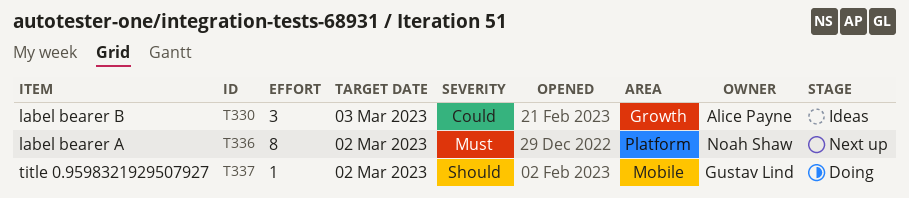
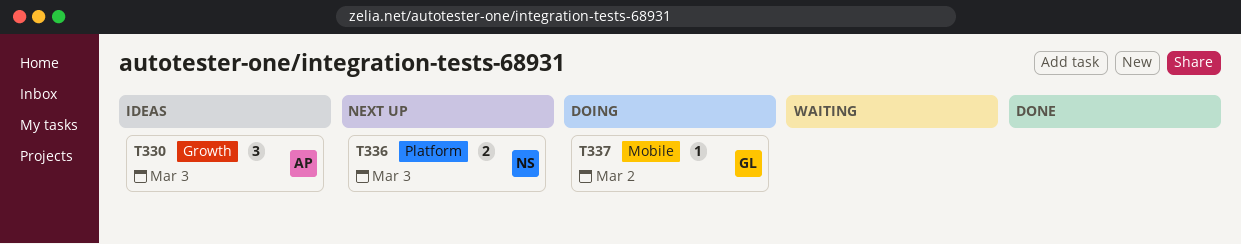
T336, estimate: 8 -> 2
T336, due: Mar 2 -> Mar 3

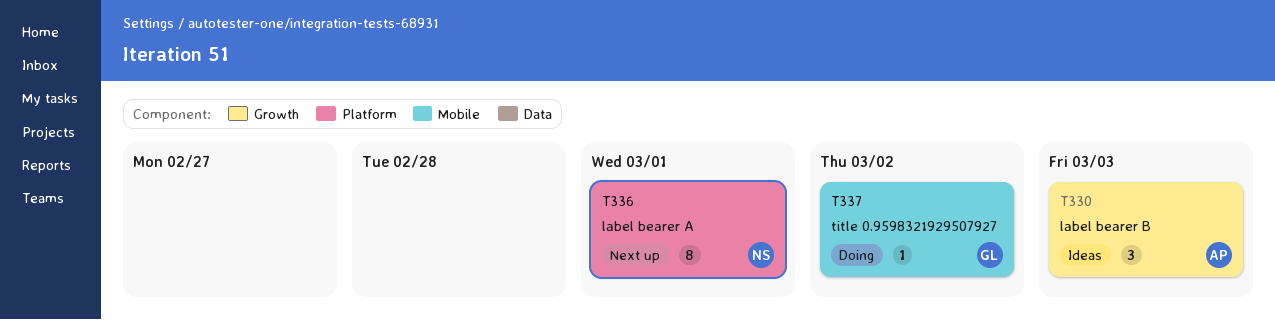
T336, estimate: 2 -> 8
T336, due: Mar 3 -> Mar 1

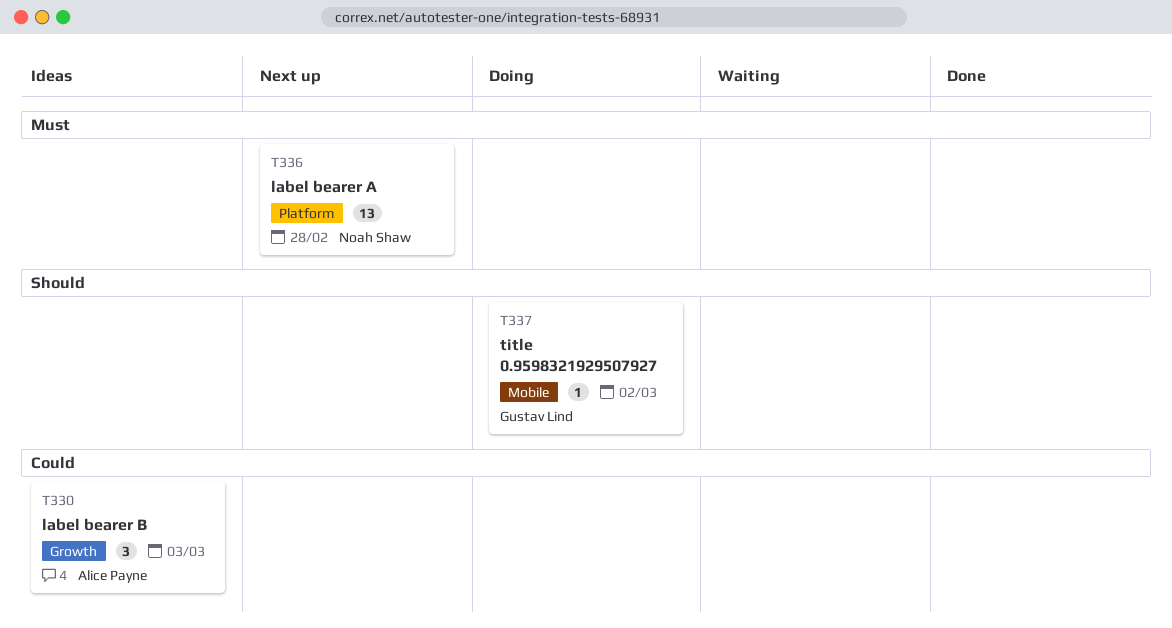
T336, estimate: 8 -> 13
T336, due: Mar 1 -> Feb 28

